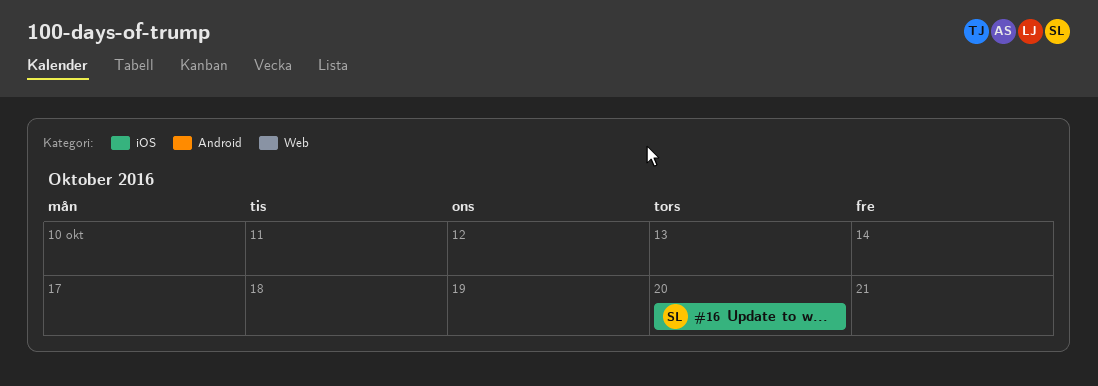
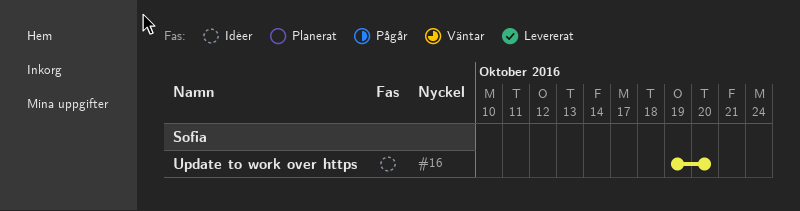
#16, start: Oct 20 -> Oct 19

